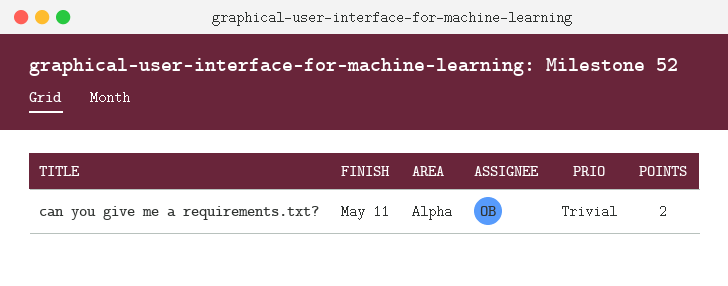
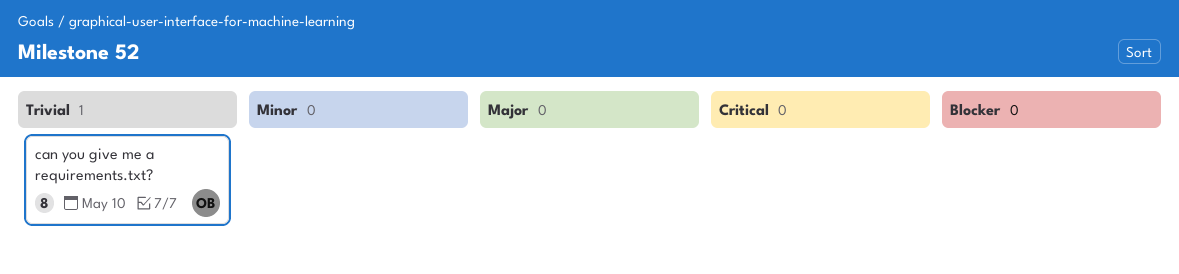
can you give me a requirements.txt?, estimate: 2 -> 8
can you give me a requirements.txt?, due: May 11 -> May 10

